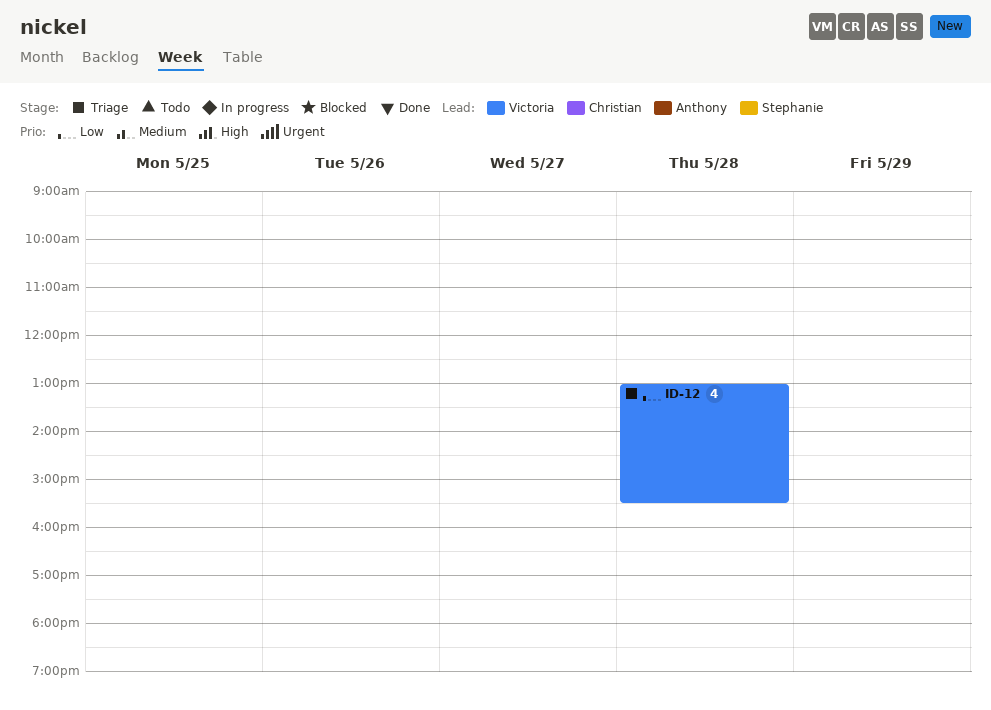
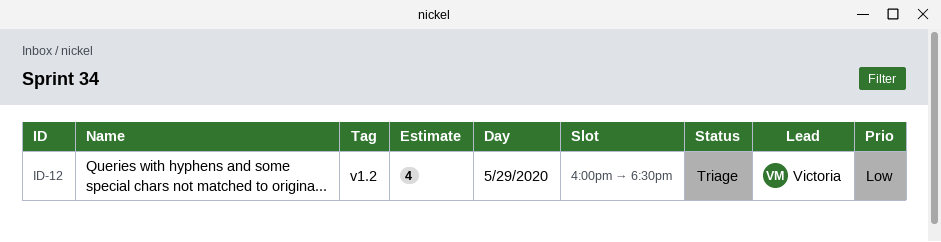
ID-12, day: May 28 -> May 29
ID-12, begins: 13:00 -> 16:00
ID-12, ends: 15:30 -> 18:30

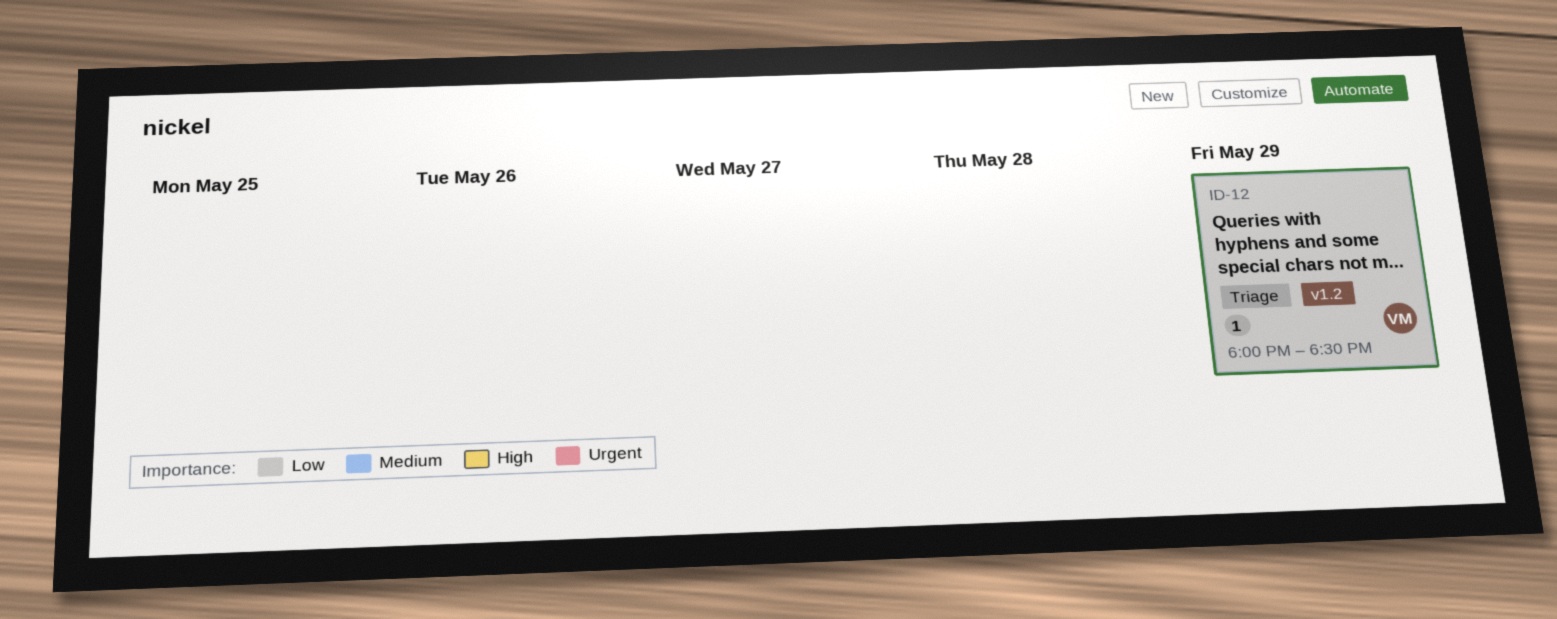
ID-12, estimate: 4 -> 1
ID-12, begins: 16:00 -> 18:00

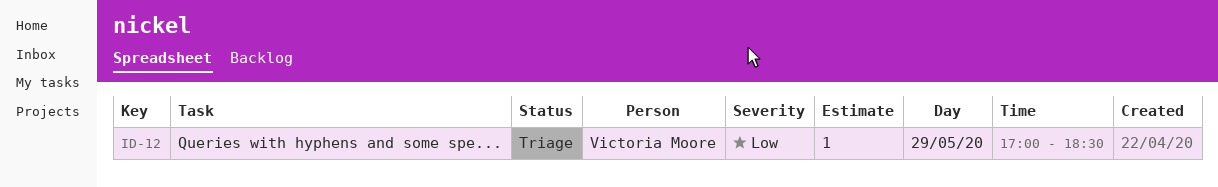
ID-12, begins: 18:00 -> 17:00

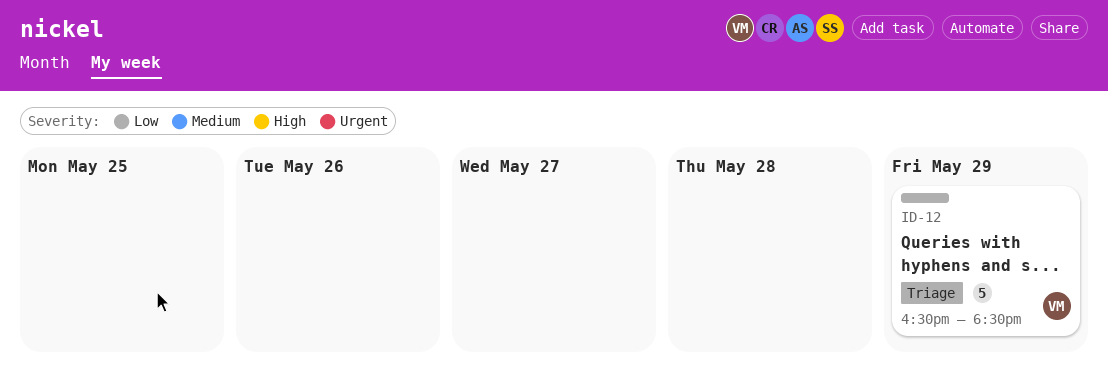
ID-12, estimate: 1 -> 5
ID-12, begins: 17:00 -> 16:30

